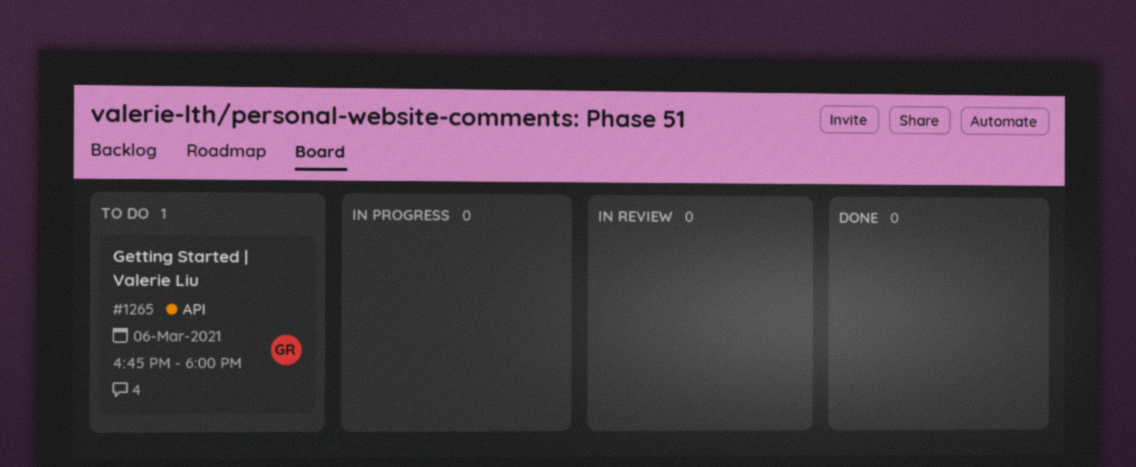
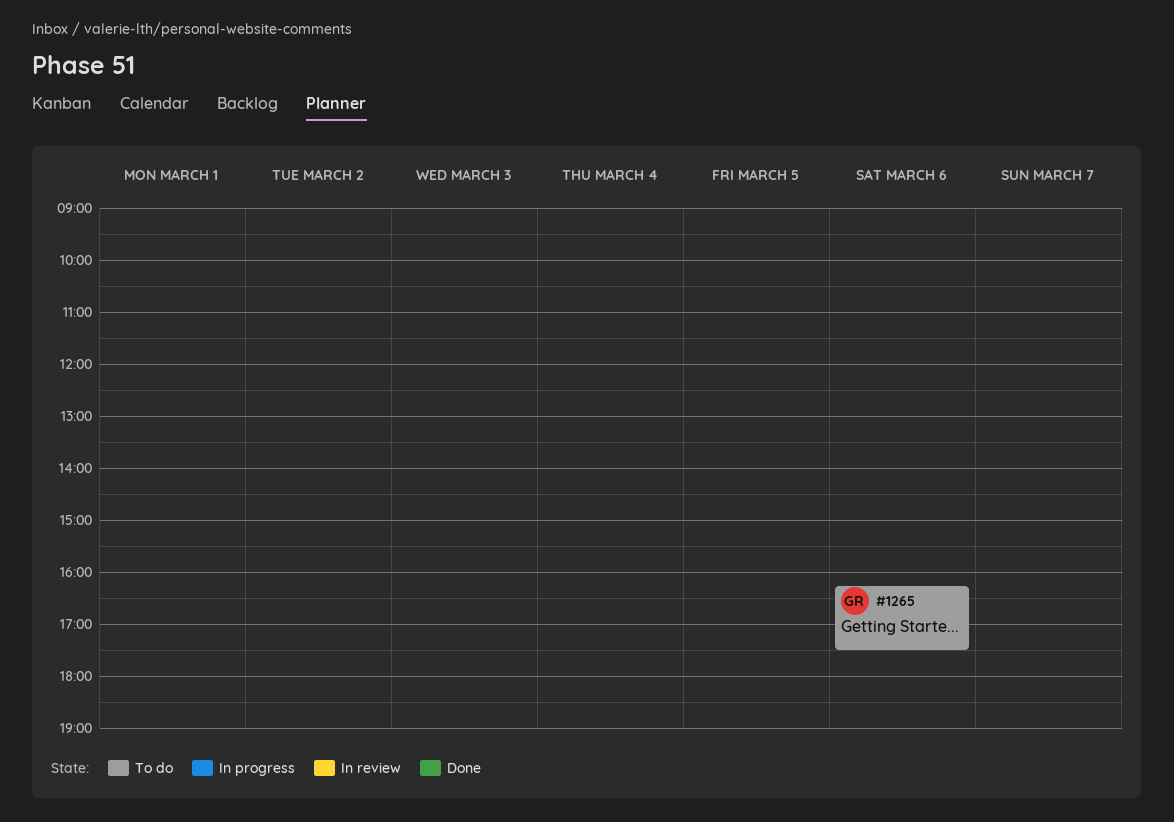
#1265, begins: 16:45 -> 16:15
#1265, ends: 18:00 -> 17:30

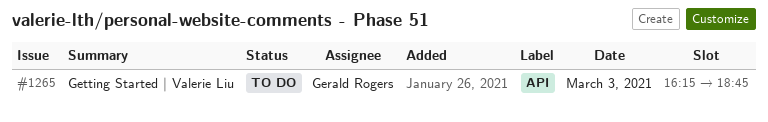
#1265, day: Mar 6 -> Mar 3
#1265, ends: 17:30 -> 18:45

